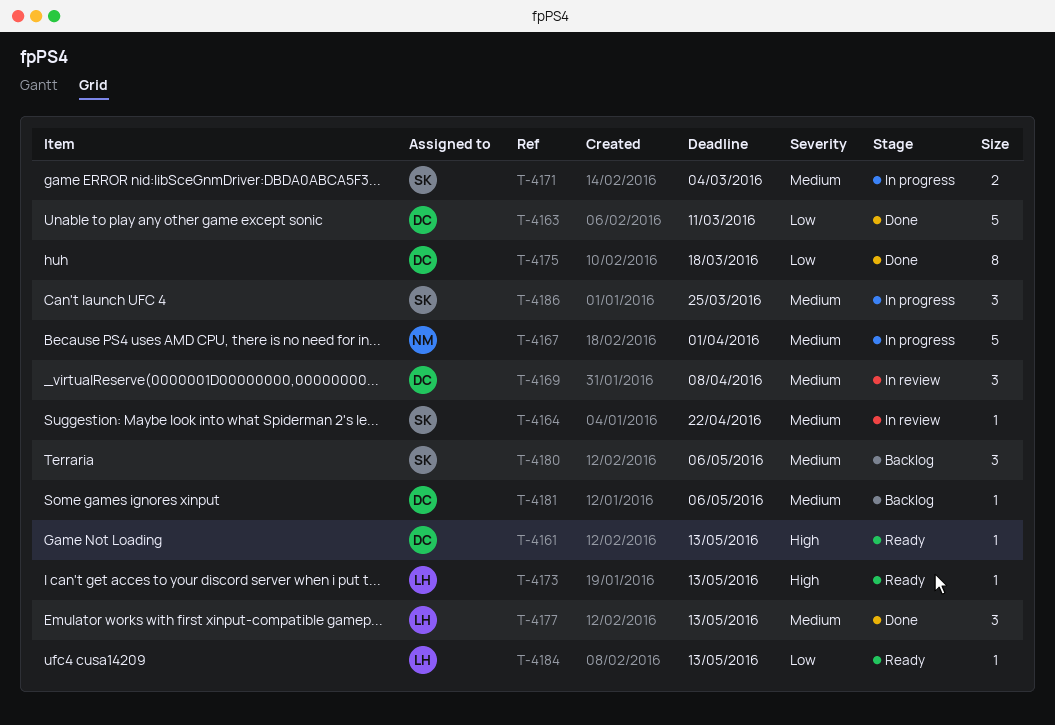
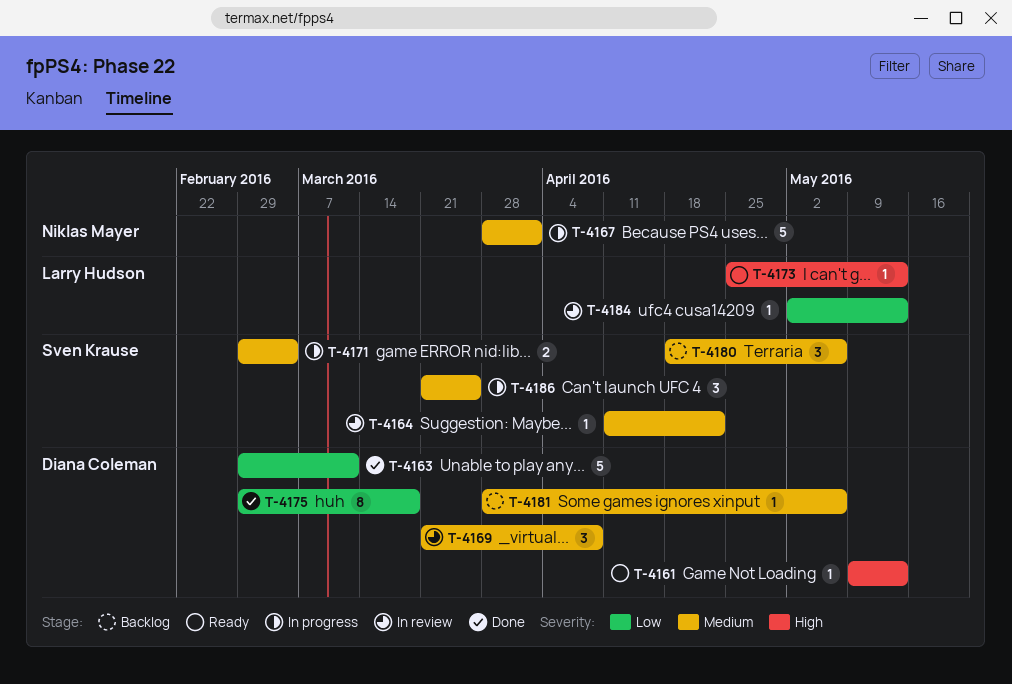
T-4177: present -> none
T-4184, status: Ready -> In review

